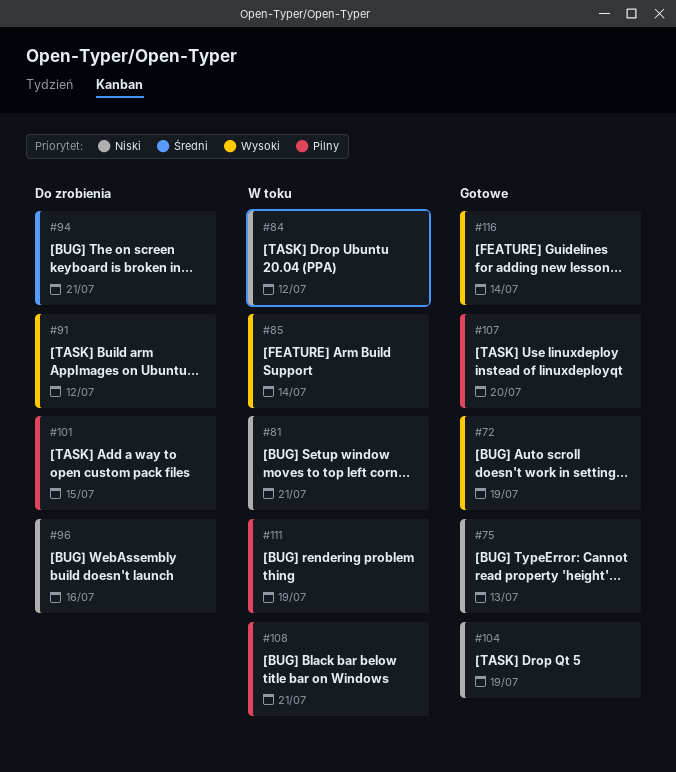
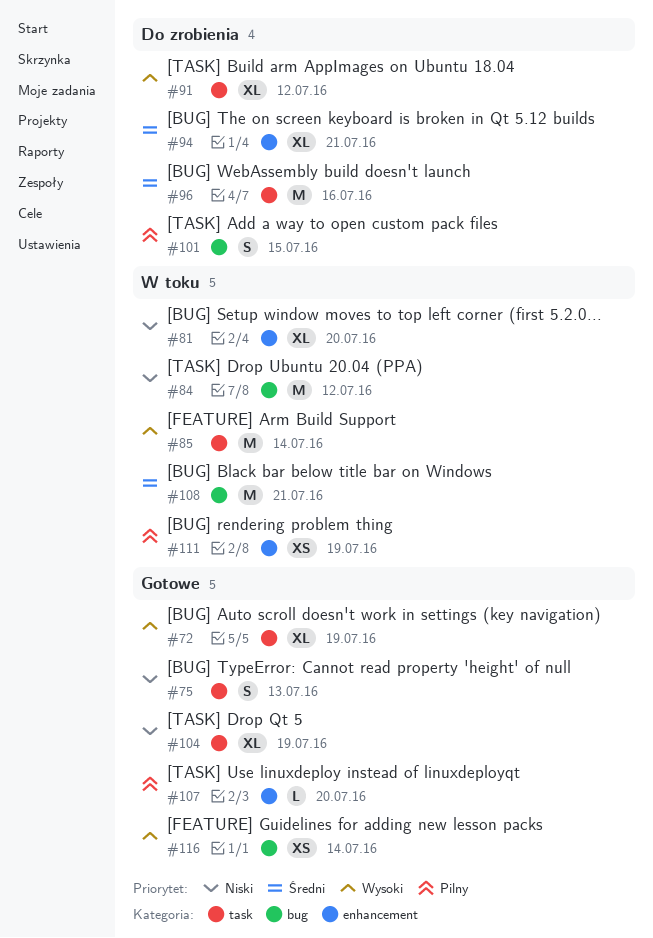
#81, due: Jul 21 -> Jul 20
#96, priority: Niski -> Średni
#108, priority: Pilny -> Średni

